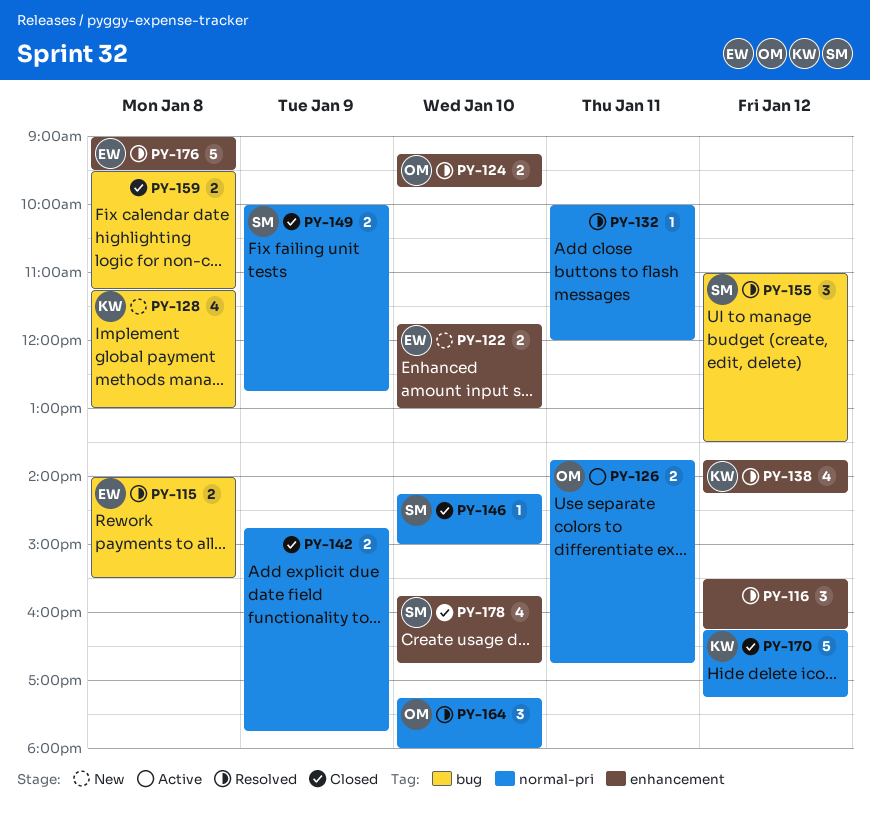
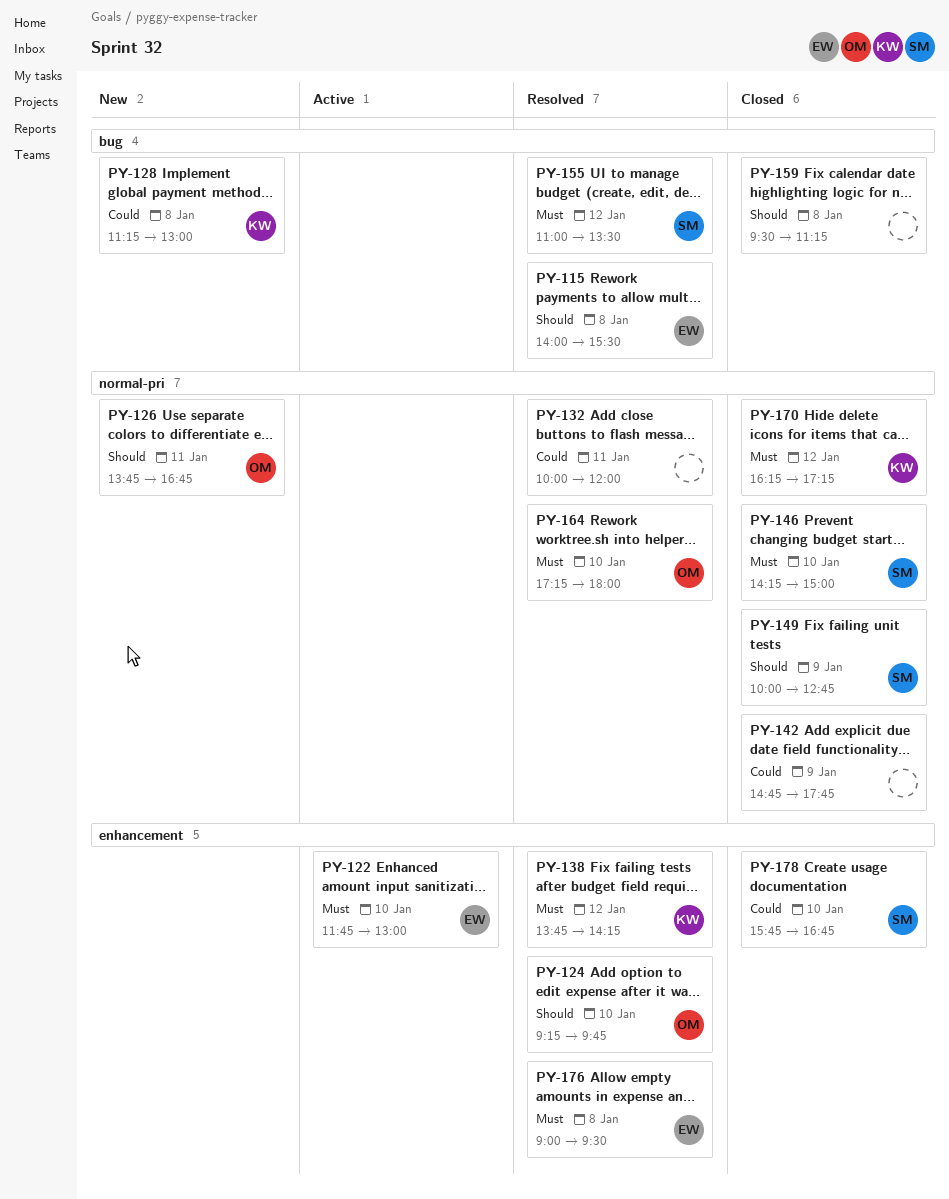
PY-116: present -> none
PY-122, status: New -> Active
PY-126, status: Active -> New

